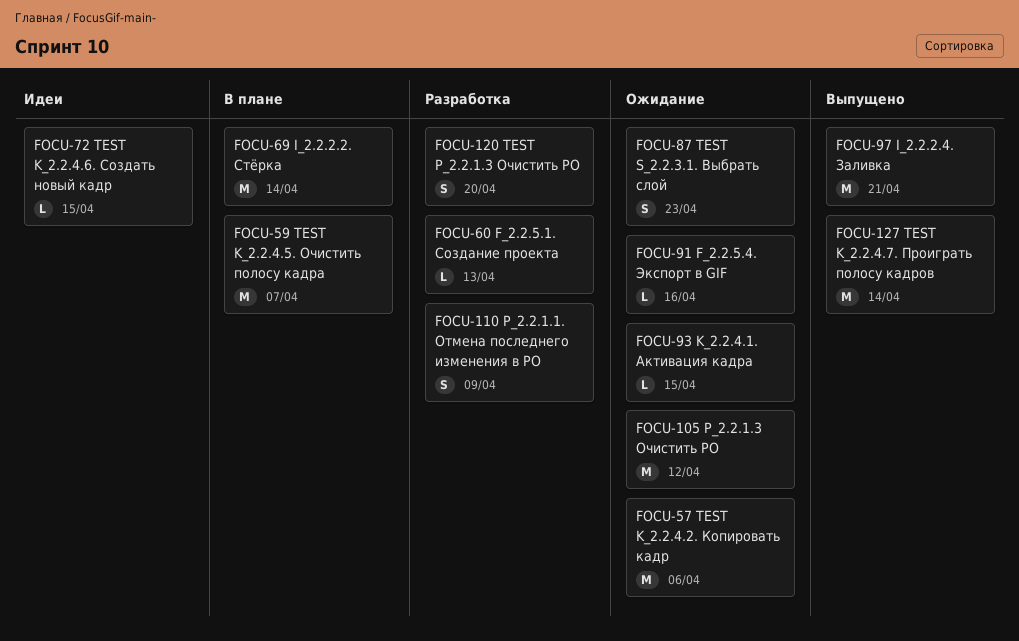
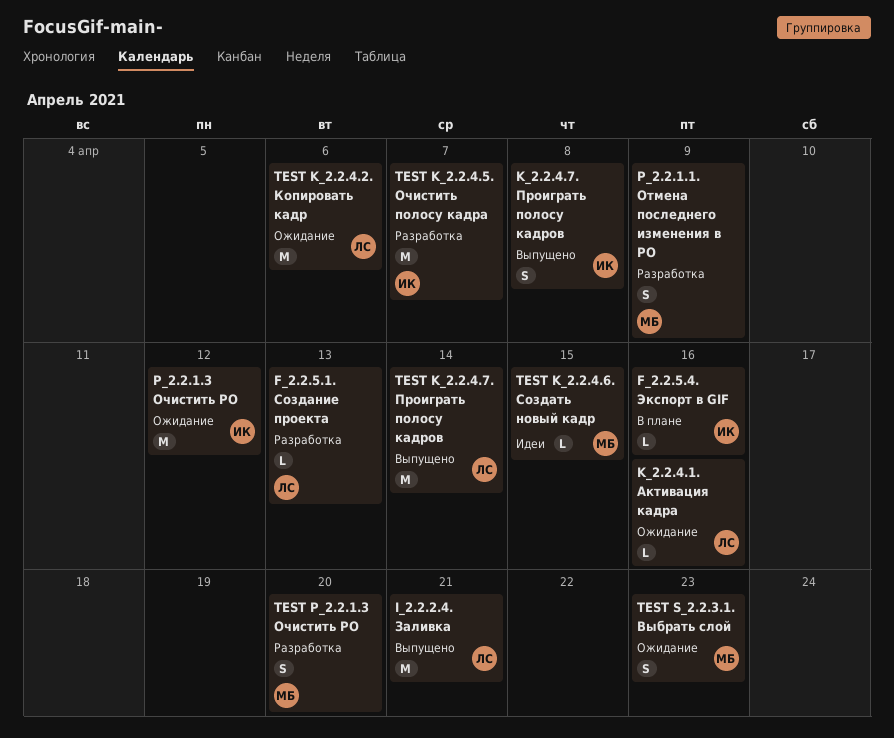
F_2.2.5.4. Экспорт в GIF, status: Ожидание -> В плане
I_2.2.2.2. Стёрка: present -> none
K_2.2.4.1. Активация кадра, due: Apr 15 -> Apr 16
K_2.2.4.7. Проиграть полосу кадров: none -> present
TEST K_2.2.4.5. Очистить полосу кадра, status: В плане -> Разработка

